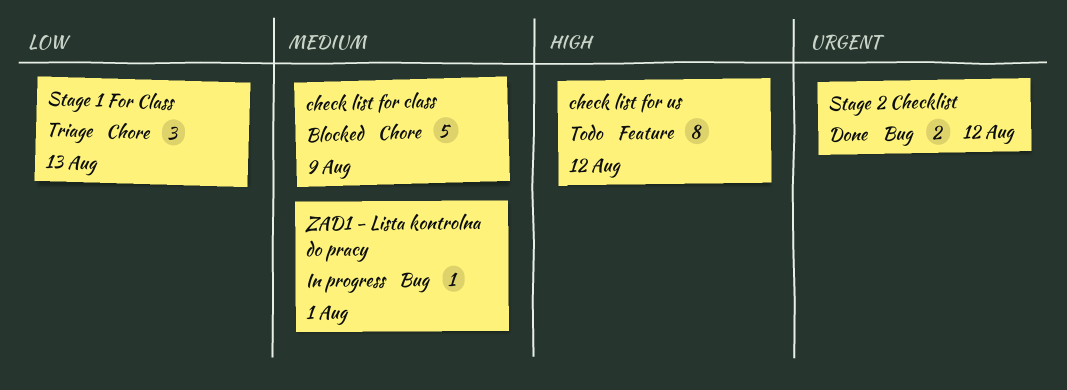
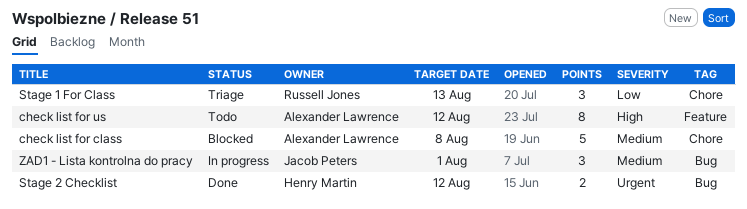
check list for class, due: Aug 9 -> Aug 8
ZAD1 - Lista kontrolna do pracy, estimate: 1 -> 3

